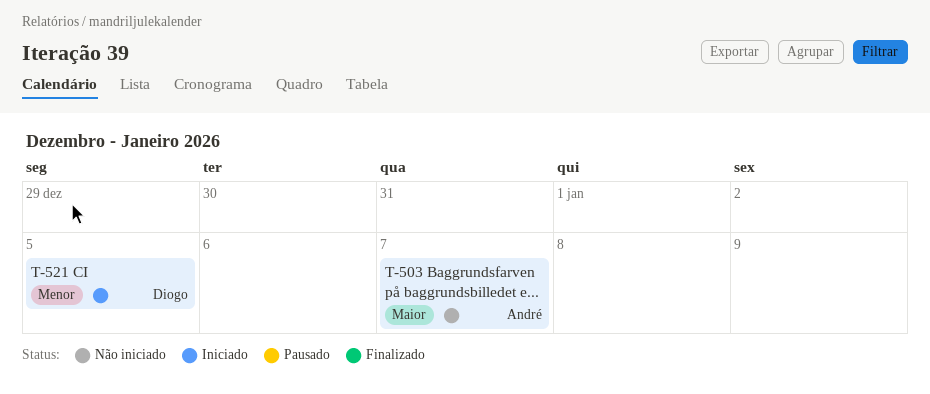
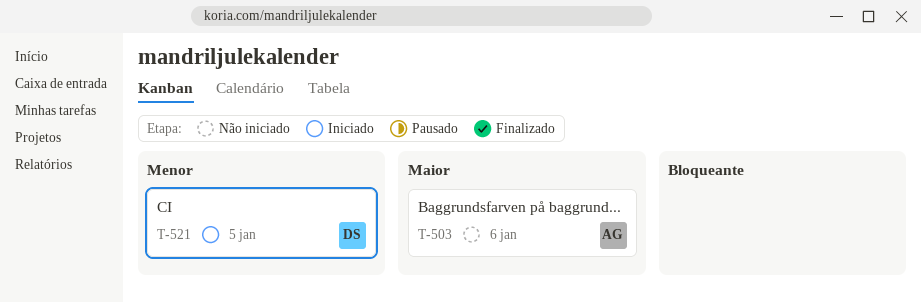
T-503, due: Jan 7 -> Jan 6

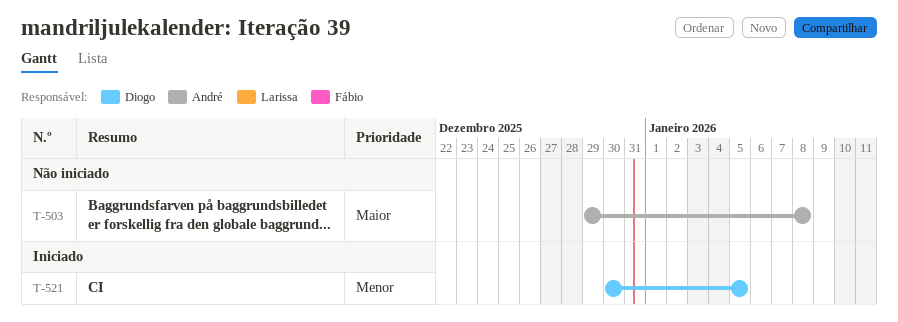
T-503, due: Jan 6 -> Jan 8

